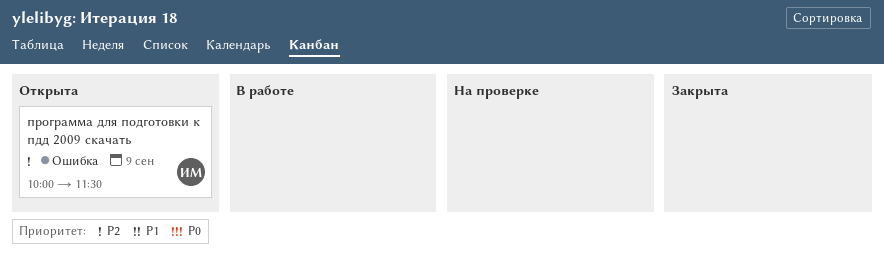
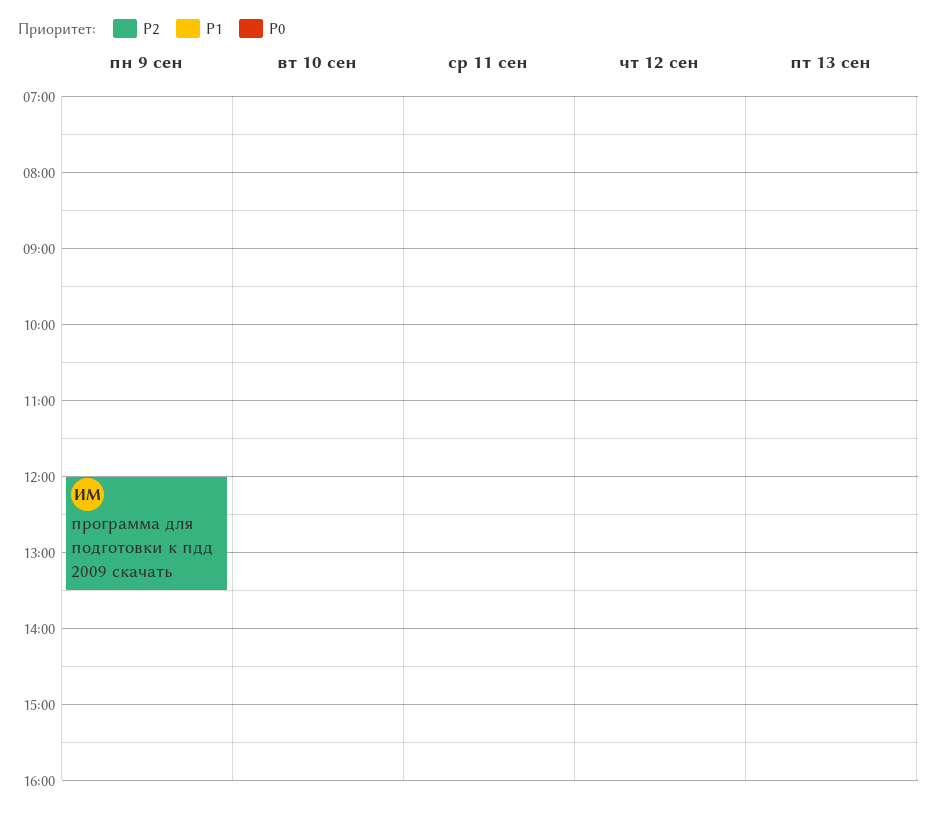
программа для подготовки к пдд 2009 скачать, begins: 10:00 -> 12:00
программа для подготовки к пдд 2009 скачать, ends: 11:30 -> 13:30

